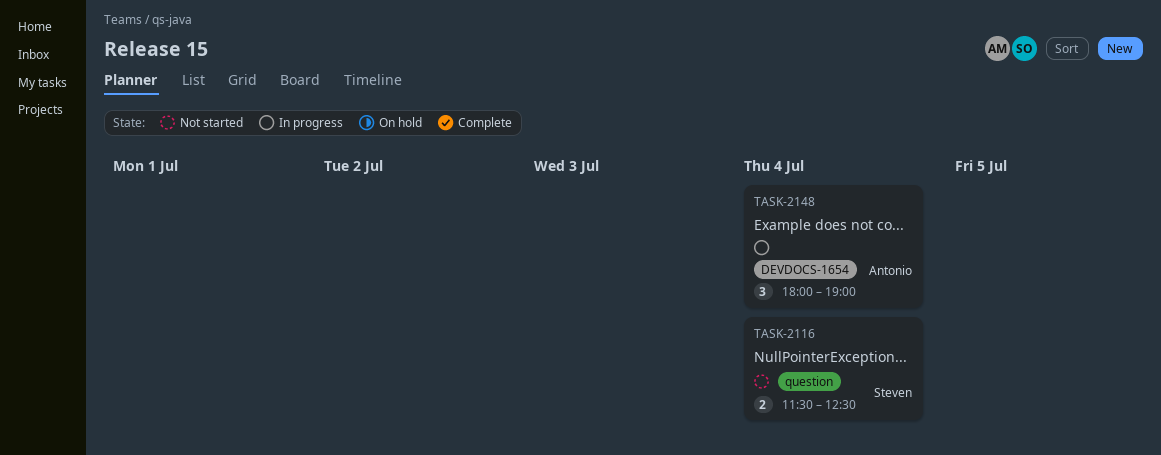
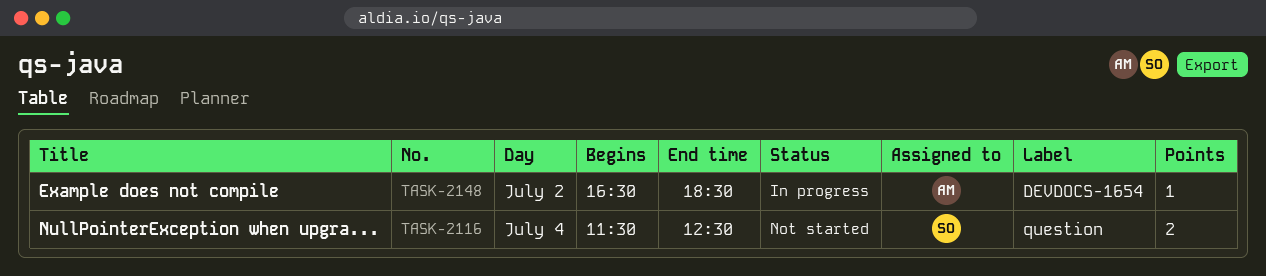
TASK-2148, estimate: 3 -> 1
TASK-2148, day: Jul 4 -> Jul 2
TASK-2148, begins: 18:00 -> 16:30
TASK-2148, ends: 19:00 -> 18:30

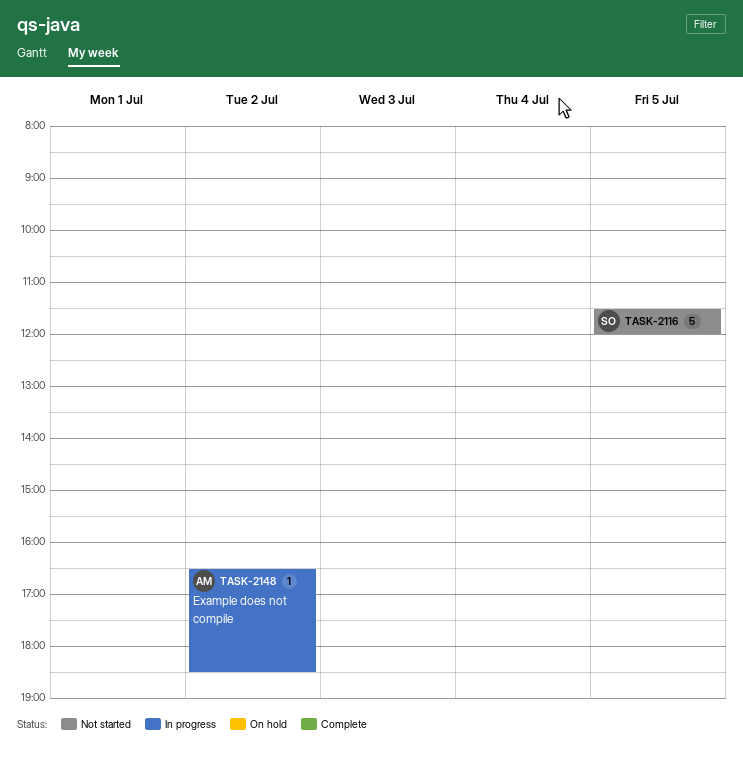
TASK-2116, estimate: 2 -> 5
TASK-2116, day: Jul 4 -> Jul 5
TASK-2116, ends: 12:30 -> 12:00

